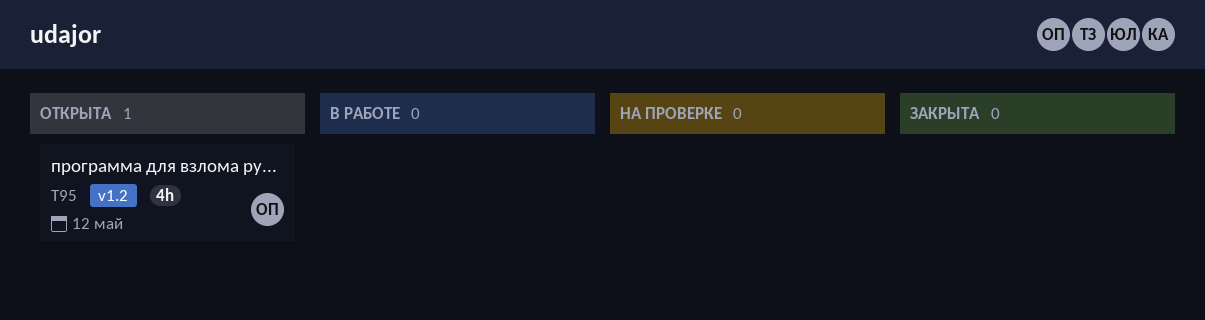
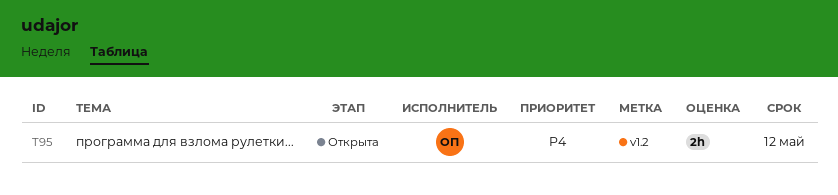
T95, estimate: 4h -> 2h

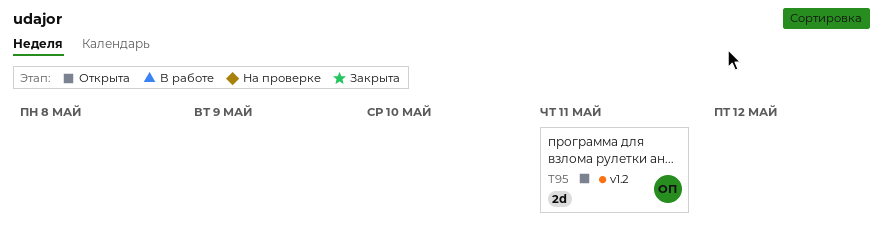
T95, estimate: 2h -> 2d
T95, due: May 12 -> May 11

